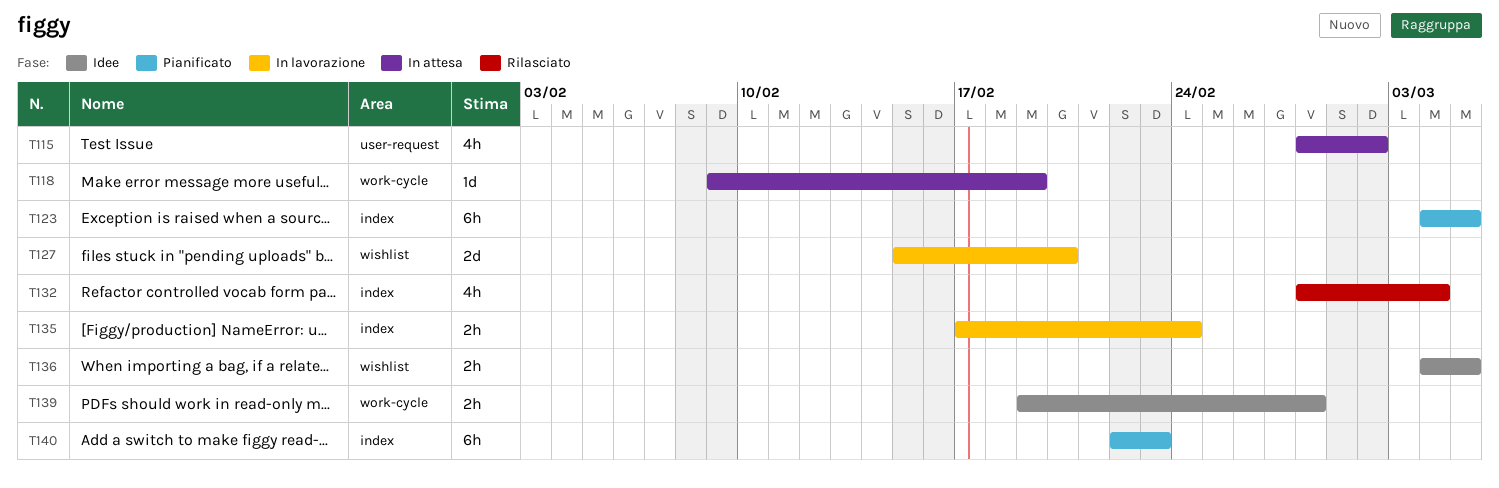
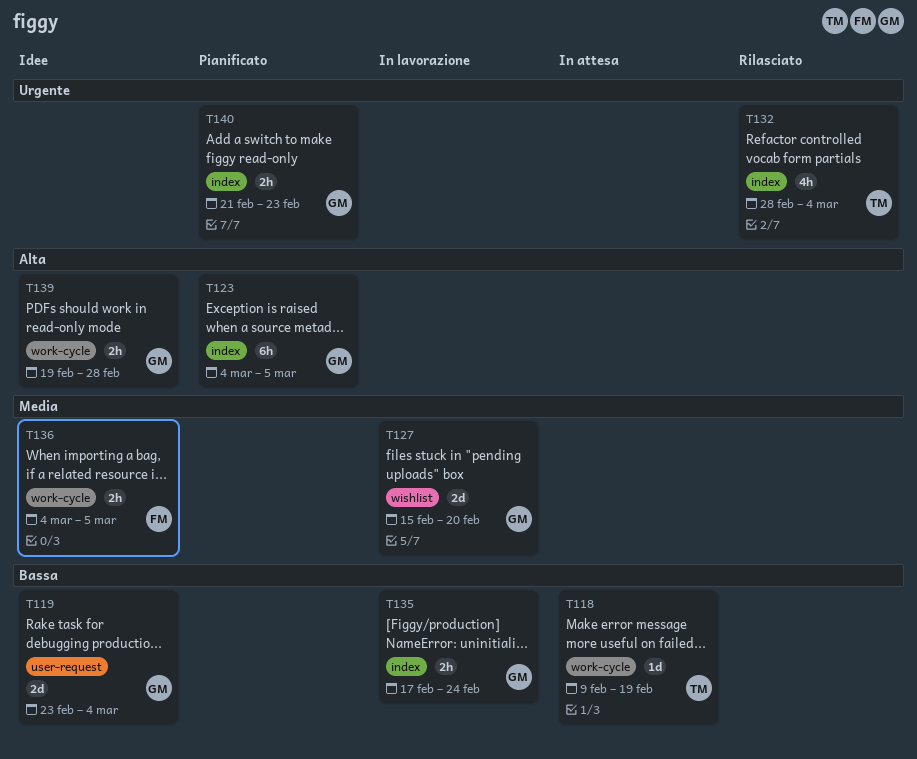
T115: present -> none
T119: none -> present
T136, label: wishlist -> work-cycle
T140, estimate: 6h -> 2h
T140, start: Feb 22 -> Feb 21

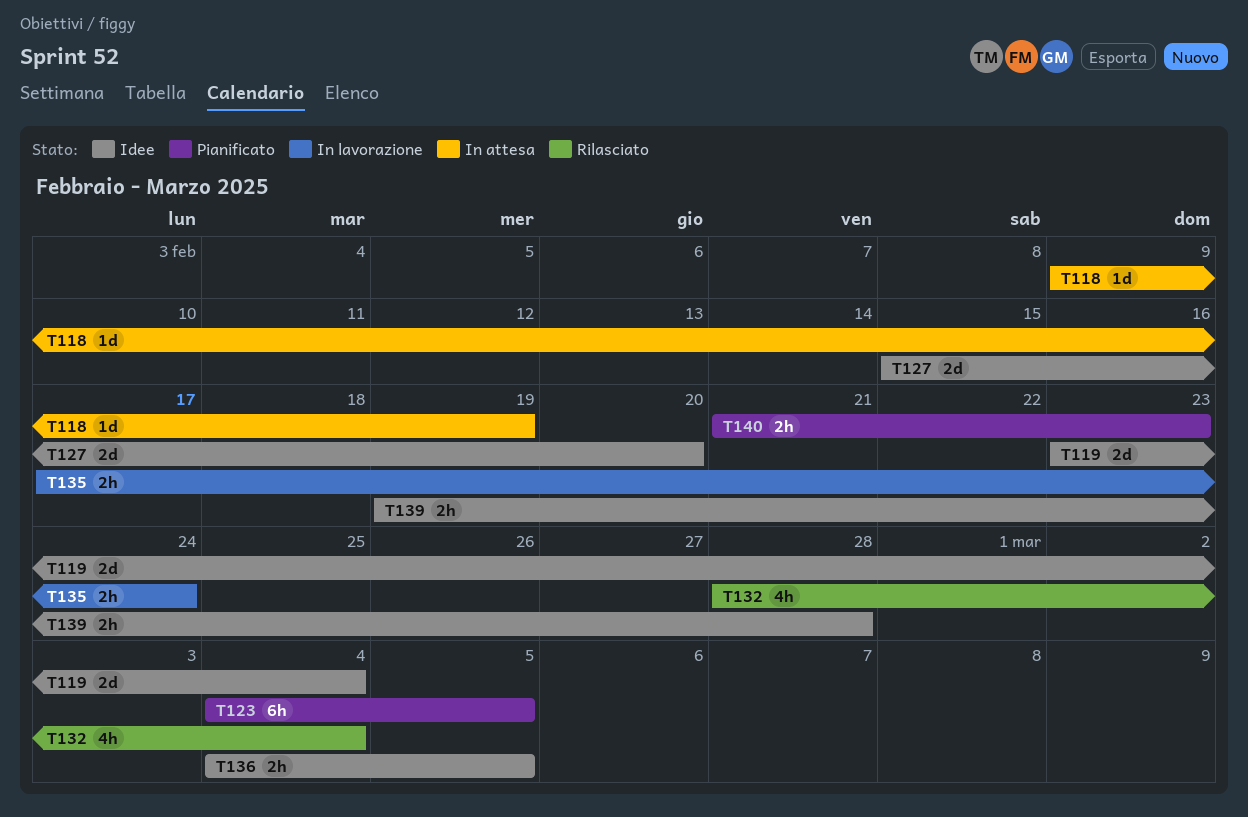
T127, status: In lavorazione -> Idee

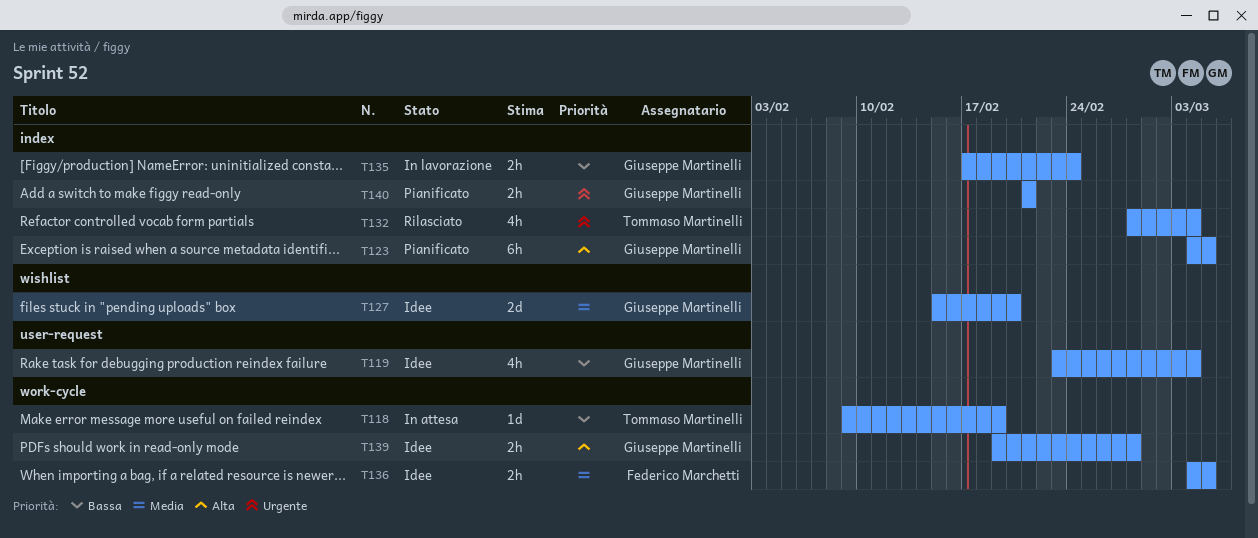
T119, estimate: 2d -> 4h
T140, due: Feb 23 -> Feb 21

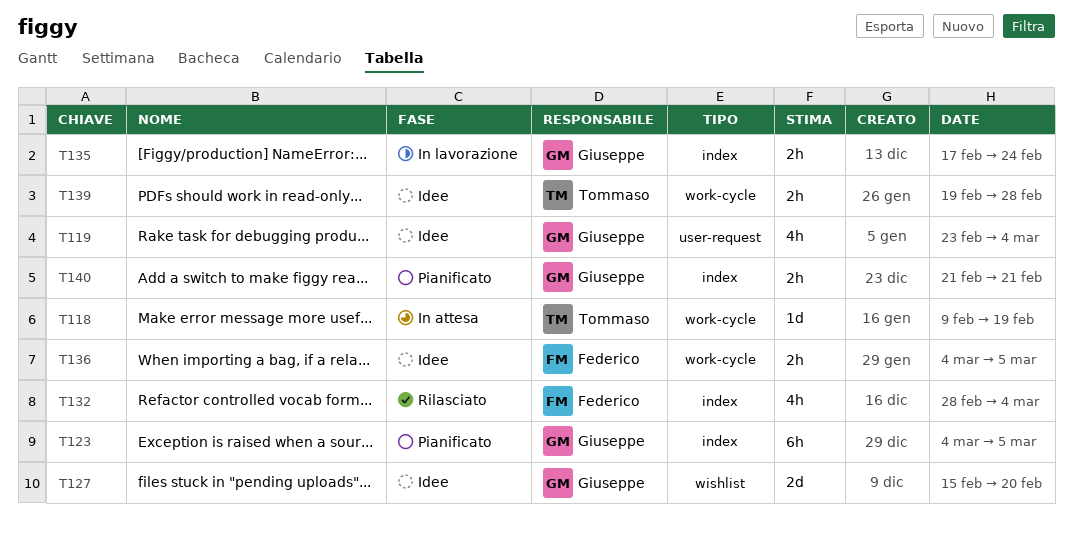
T132, owner: Tommaso Martinelli -> Federico Marchetti
T139, owner: Giuseppe Martinelli -> Tommaso Martinelli

